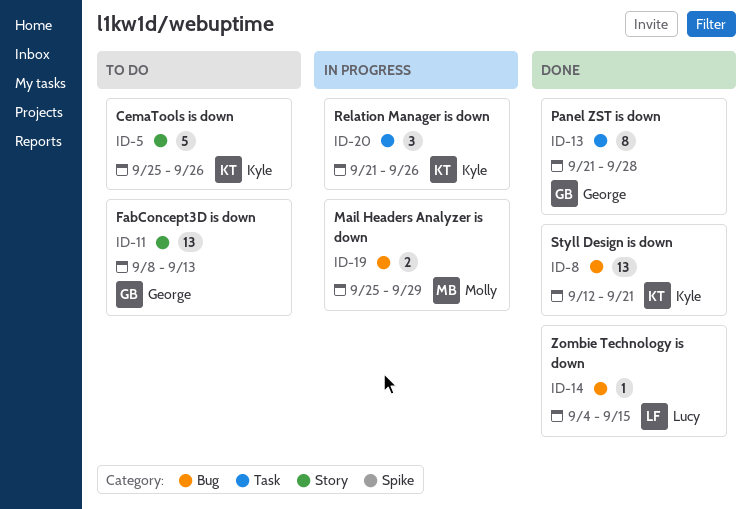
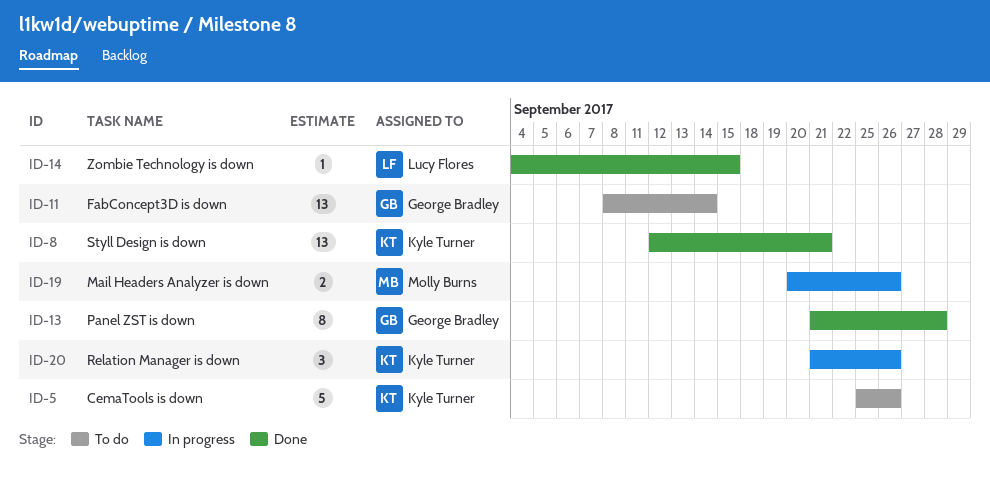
ID-11, due: Sep 13 -> Sep 14
ID-19, start: Sep 25 -> Sep 20
ID-19, due: Sep 29 -> Sep 26

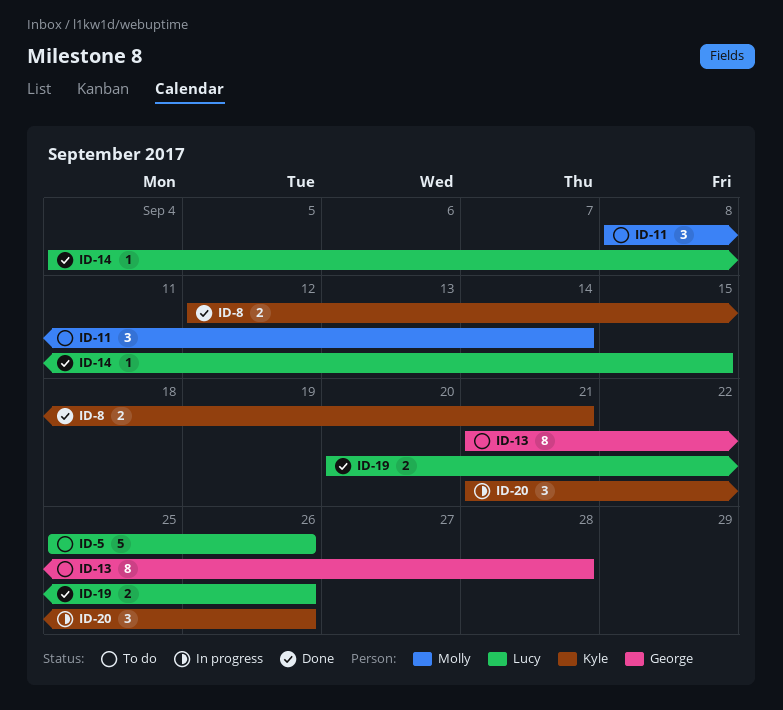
ID-5, owner: Kyle Turner -> Lucy Flores
ID-8, estimate: 13 -> 2
ID-11, owner: George Bradley -> Molly Burns
ID-11, estimate: 13 -> 3
ID-13, status: Done -> To do
ID-19, status: In progress -> Done
ID-19, owner: Molly Burns -> Lucy Flores

